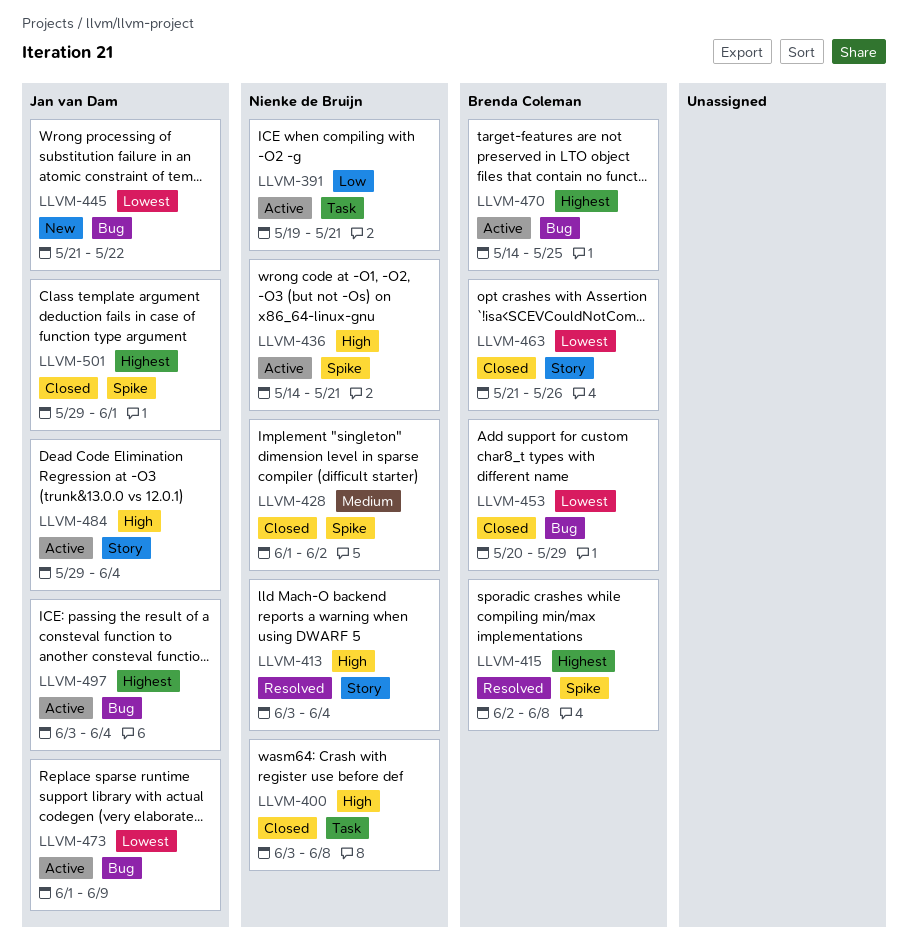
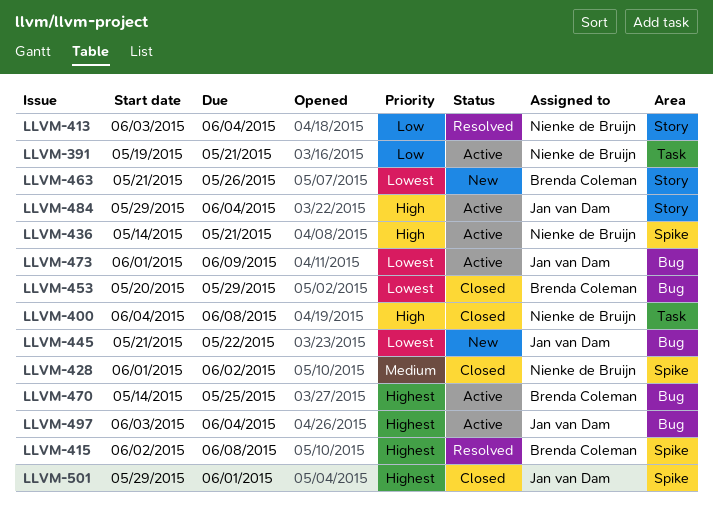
LLVM-400, start: Jun 3 -> Jun 4
LLVM-413, priority: High -> Low
LLVM-463, status: Closed -> New

